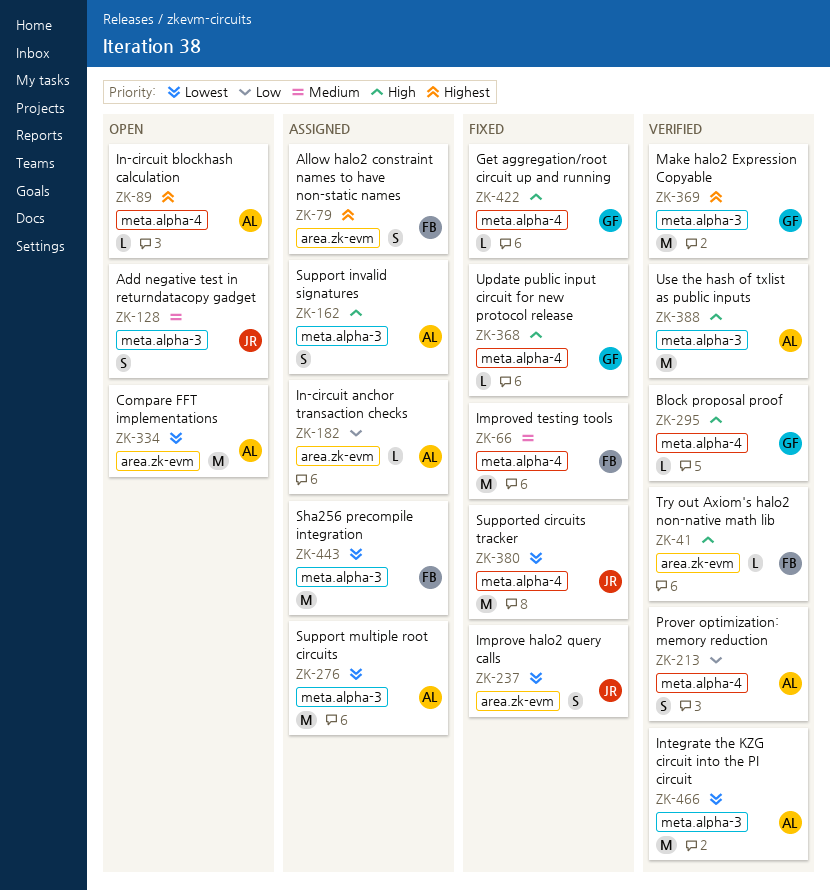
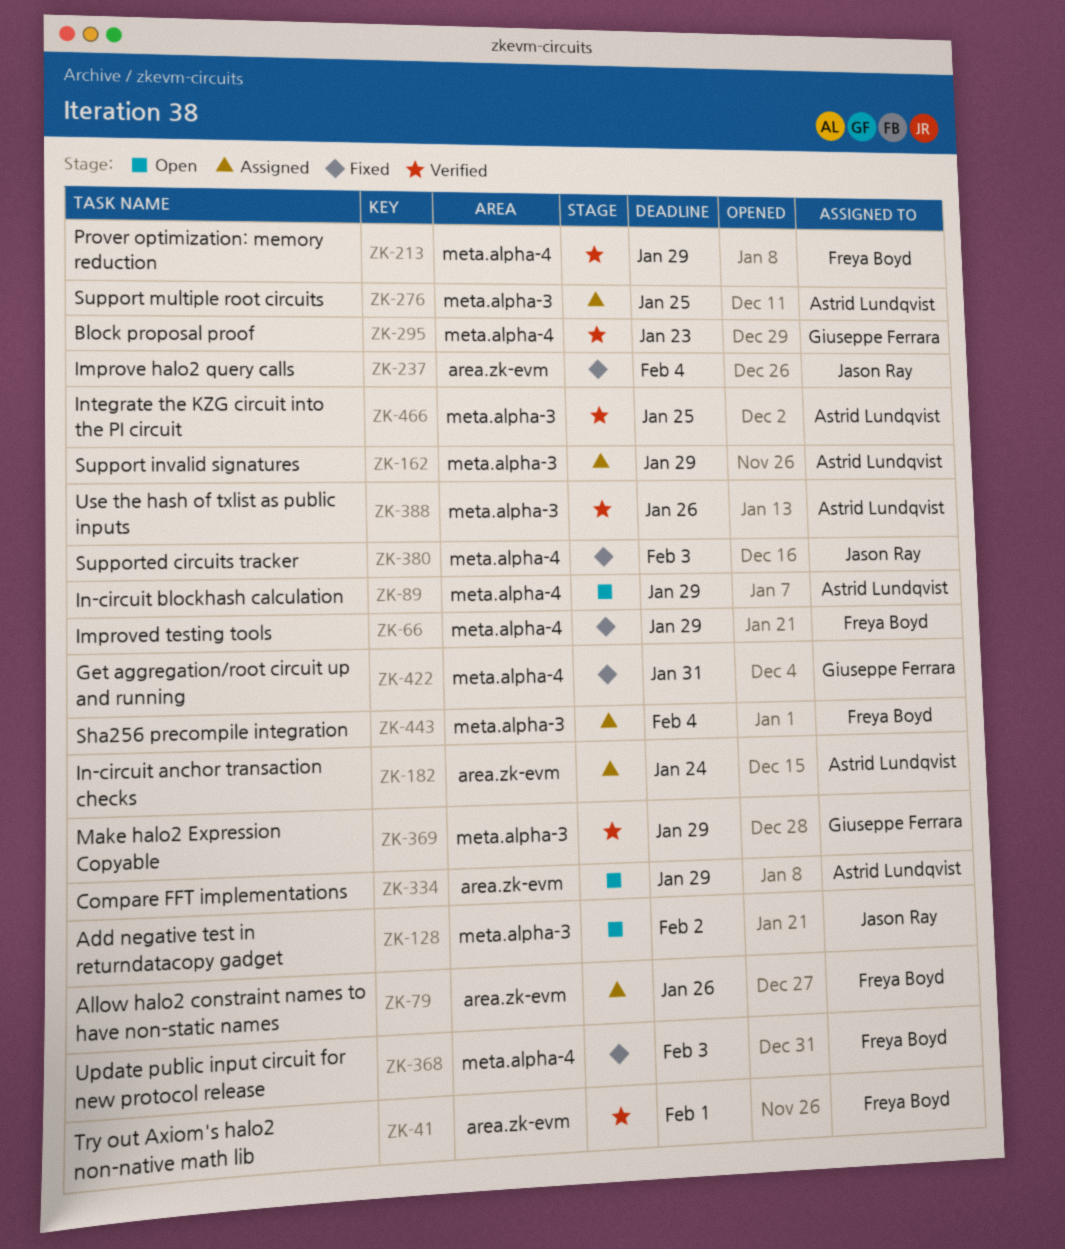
ZK-213, owner: Astrid Lundqvist -> Freya Boyd
ZK-368, owner: Giuseppe Ferrara -> Freya Boyd

